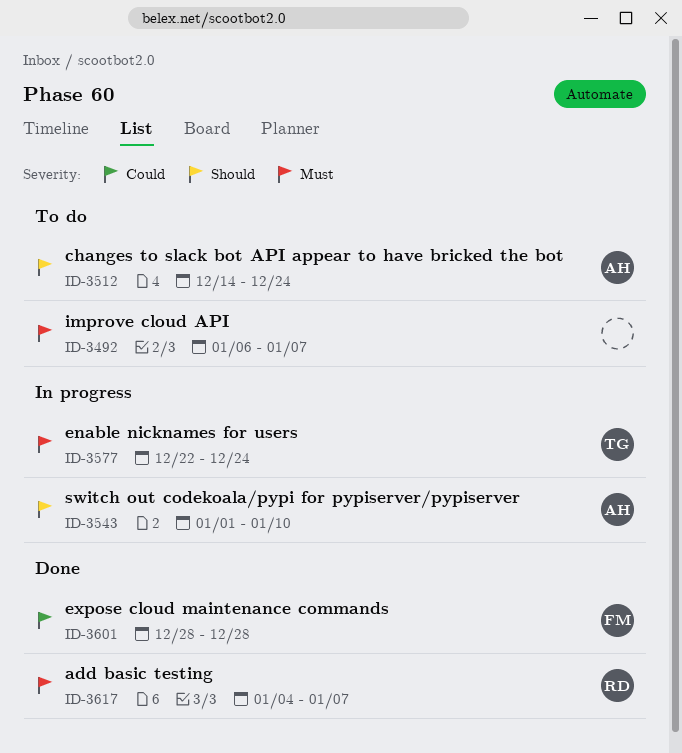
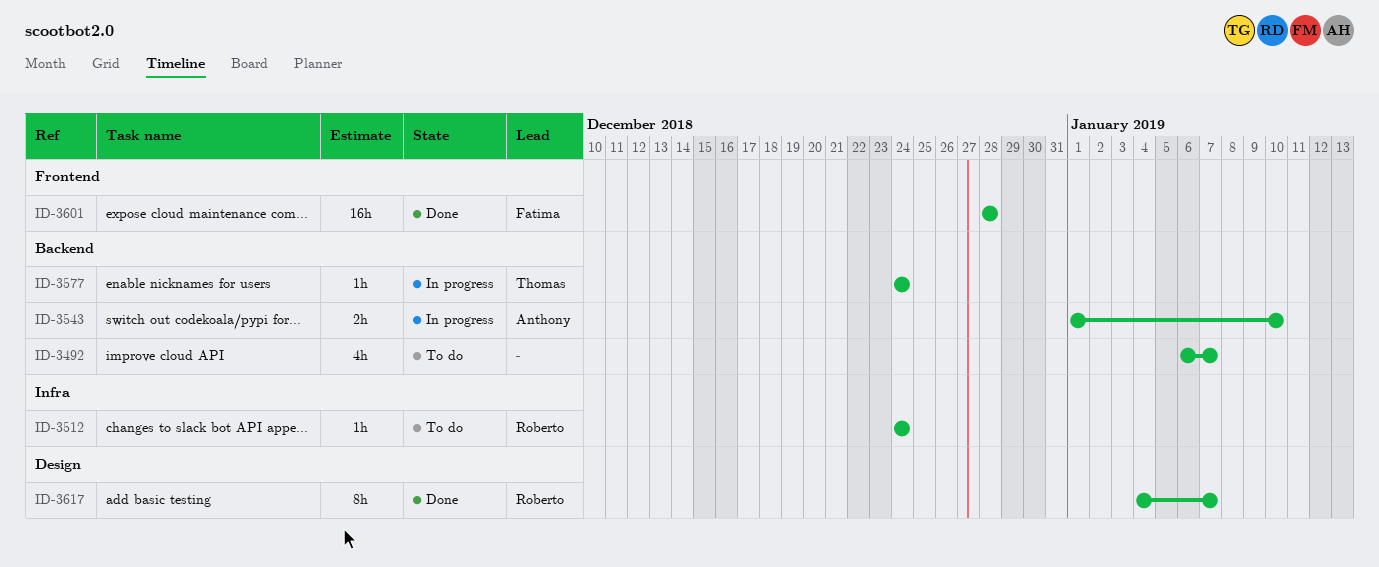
ID-3512, owner: Anthony -> Roberto
ID-3512, start: Dec 14 -> Dec 24
ID-3577, start: Dec 22 -> Dec 24

